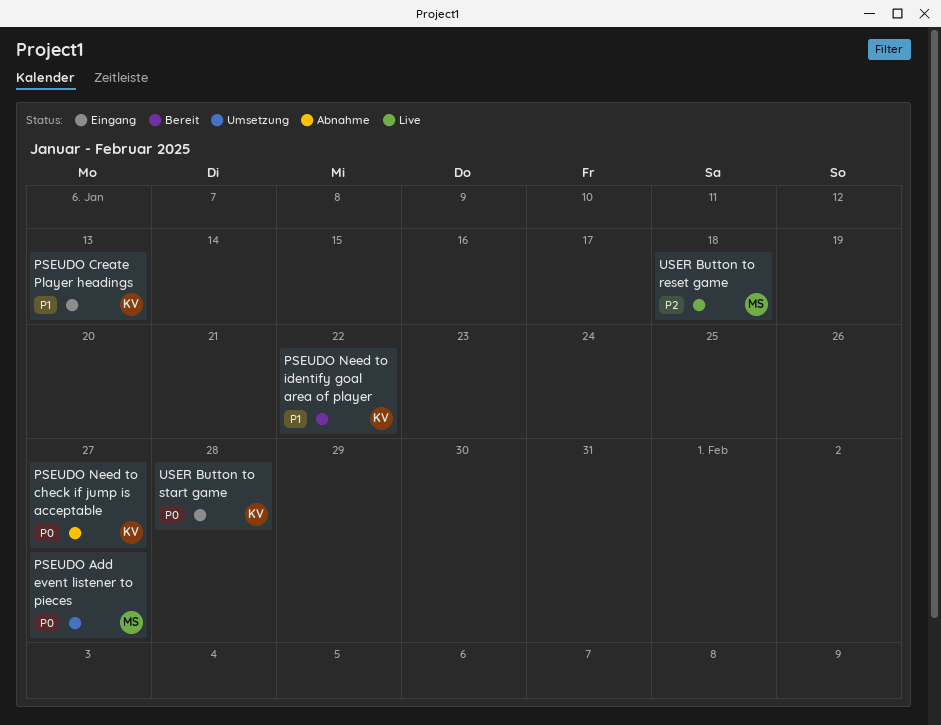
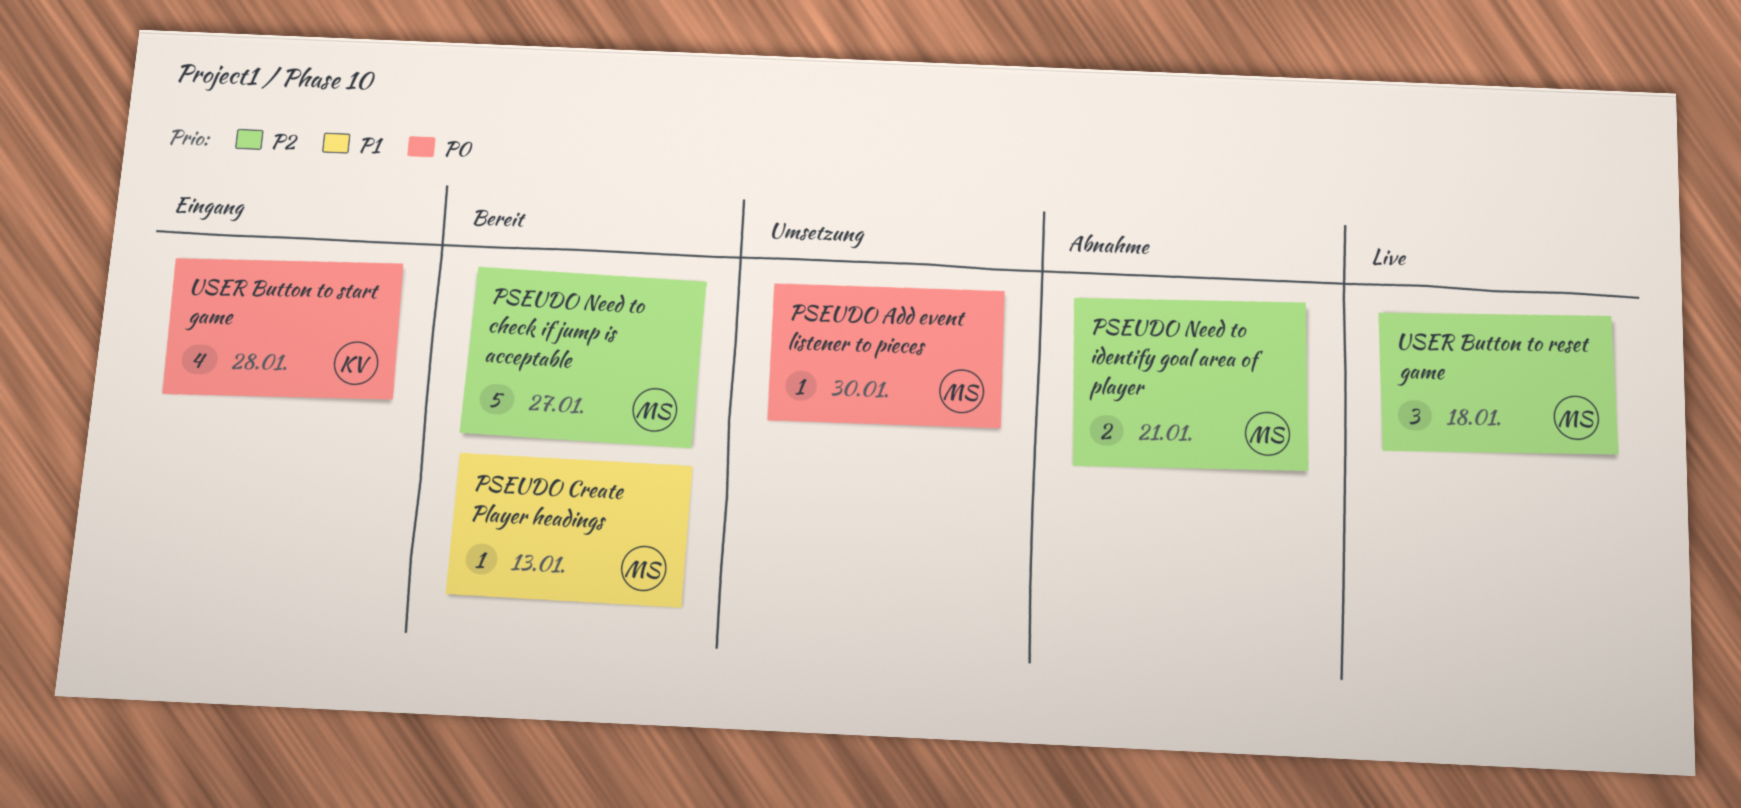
PSEUDO Add event listener to pieces, due: Jan 27 -> Jan 30
PSEUDO Create Player headings, status: Eingang -> Bereit
PSEUDO Create Player headings, owner: KV -> MS
PSEUDO Need to check if jump is acceptable, status: Abnahme -> Bereit
PSEUDO Need to check if jump is acceptable, owner: KV -> MS
PSEUDO Need to check if jump is acceptable, priority: P0 -> P2
PSEUDO Need to identify goal area of player, status: Bereit -> Abnahme
PSEUDO Need to identify goal area of player, owner: KV -> MS
PSEUDO Need to identify goal area of player, priority: P1 -> P2
PSEUDO Need to identify goal area of player, due: Jan 22 -> Jan 21

